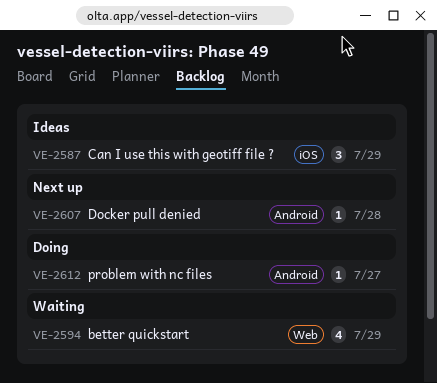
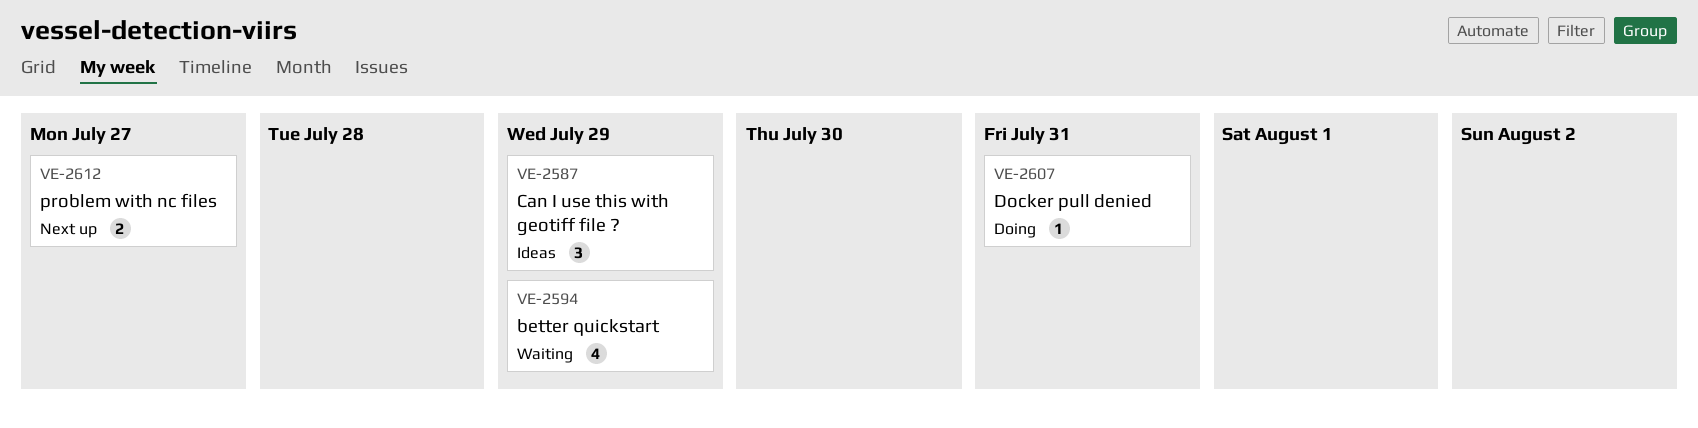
VE-2607, status: Next up -> Doing
VE-2607, due: Jul 28 -> Jul 31
VE-2612, status: Doing -> Next up
VE-2612, estimate: 1 -> 2

